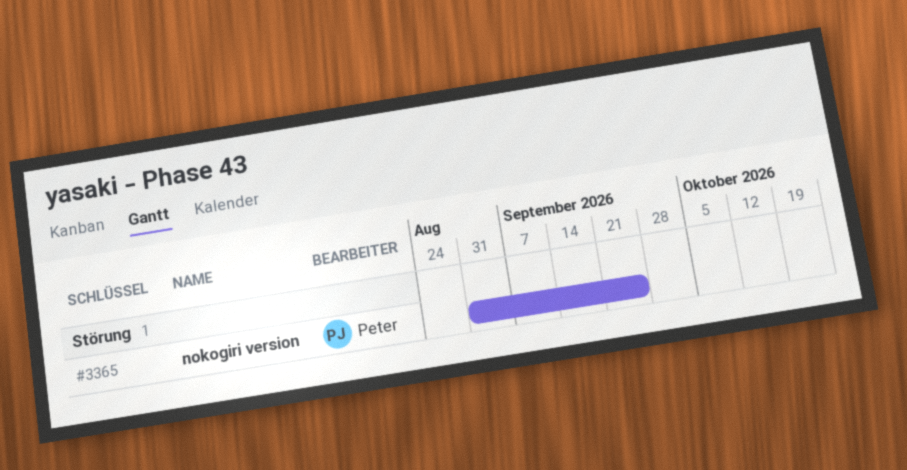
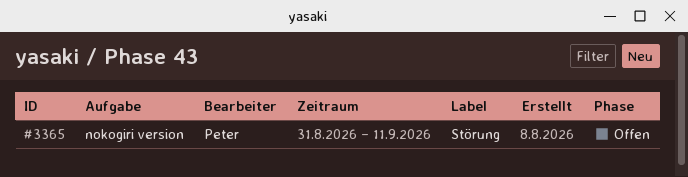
#3365, due: Sep 25 -> Sep 11

